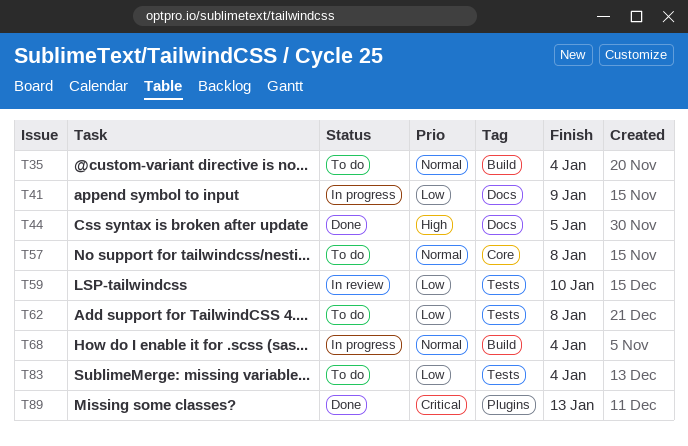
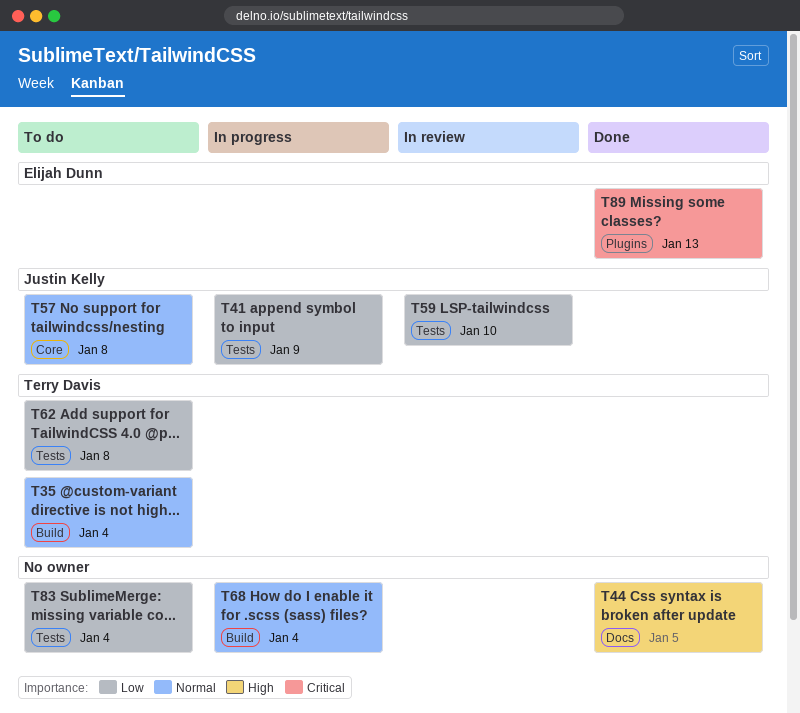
T41, label: Docs -> Tests

